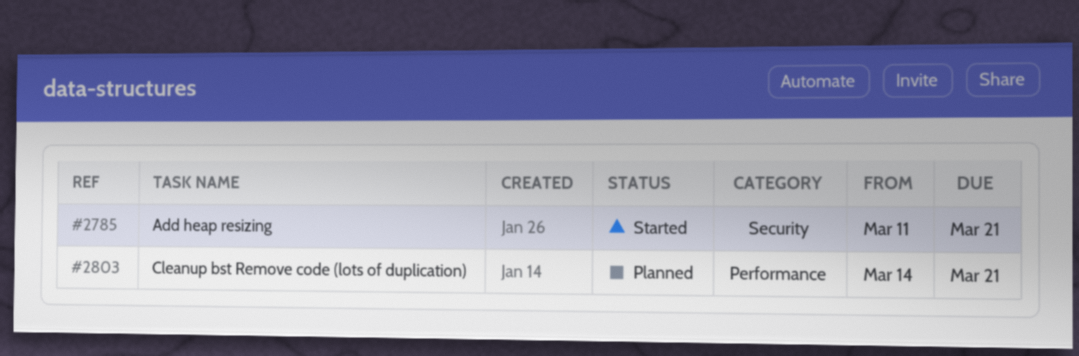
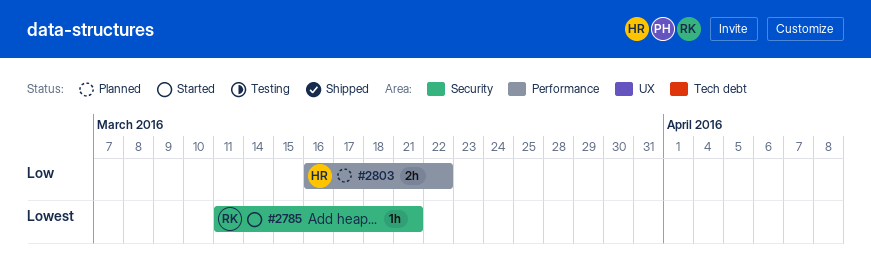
#2803, start: Mar 14 -> Mar 16
#2803, due: Mar 21 -> Mar 22

